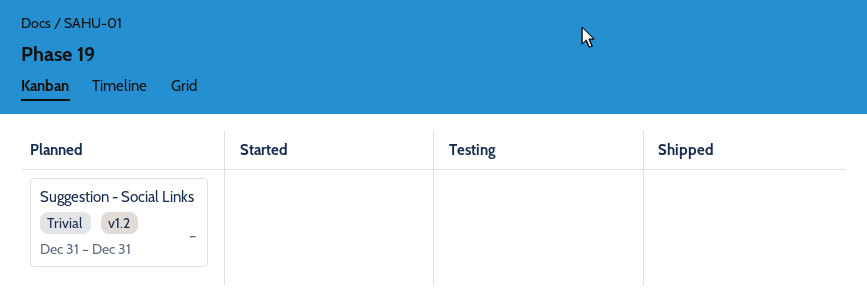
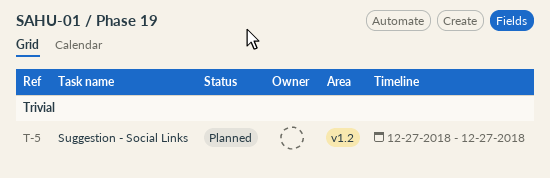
Suggestion - Social Links, start: Dec 31 -> Dec 27
Suggestion - Social Links, due: Dec 31 -> Dec 27

